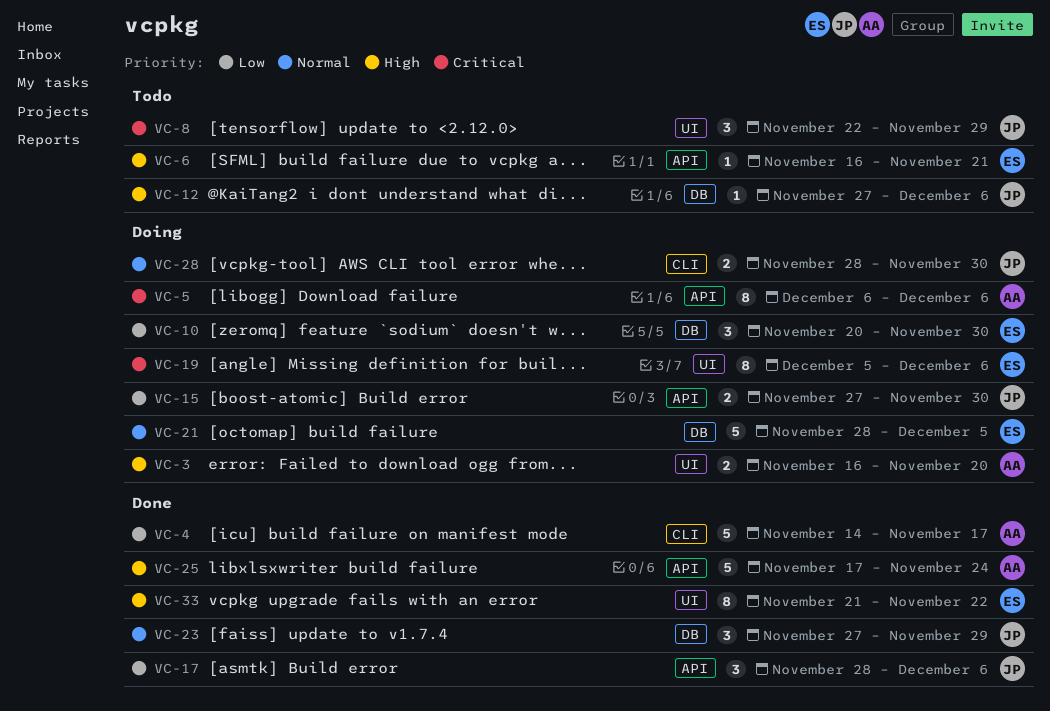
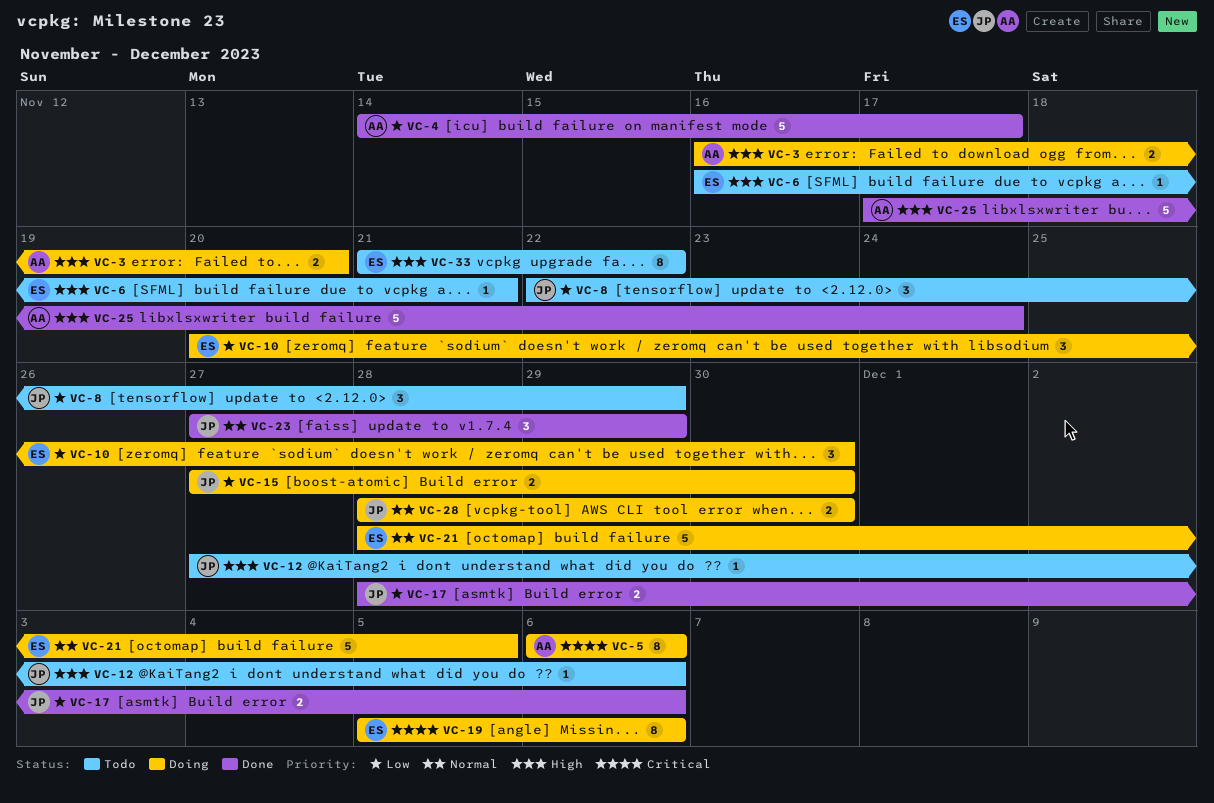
VC-8, priority: Critical -> Low
VC-17, estimate: 3 -> 2
VC-33, status: Done -> Todo

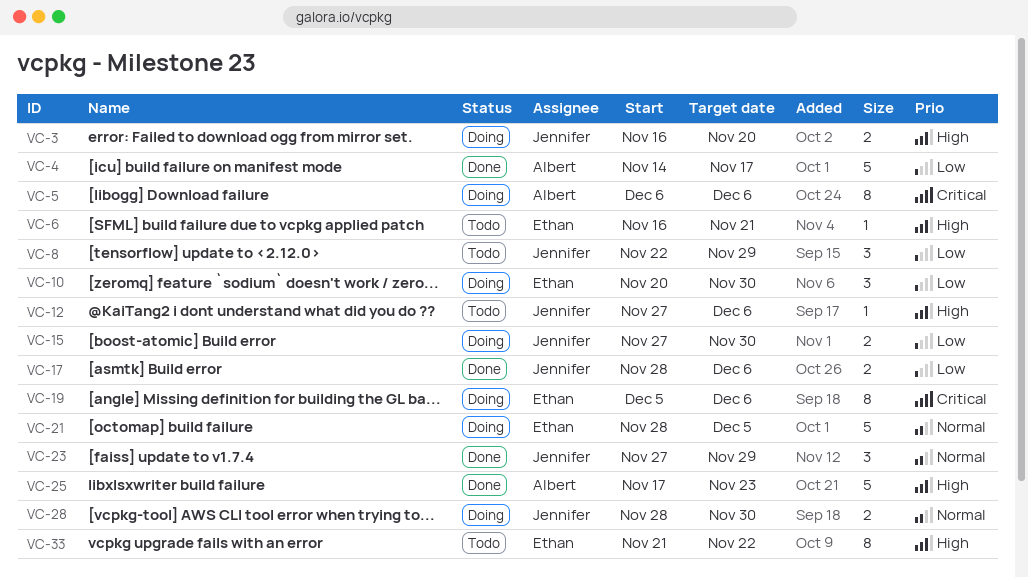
VC-3, owner: Albert -> Jennifer
VC-25, due: Nov 24 -> Nov 23

